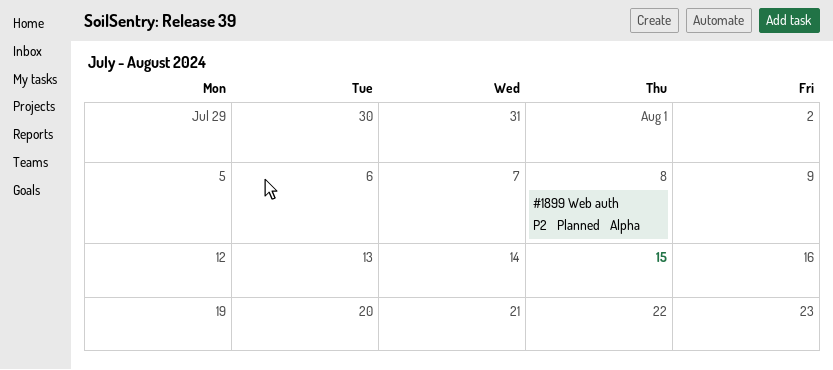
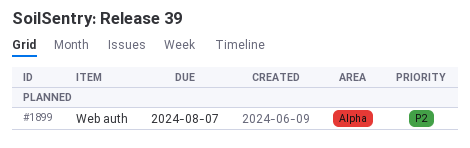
#1899, due: Aug 8 -> Aug 7

